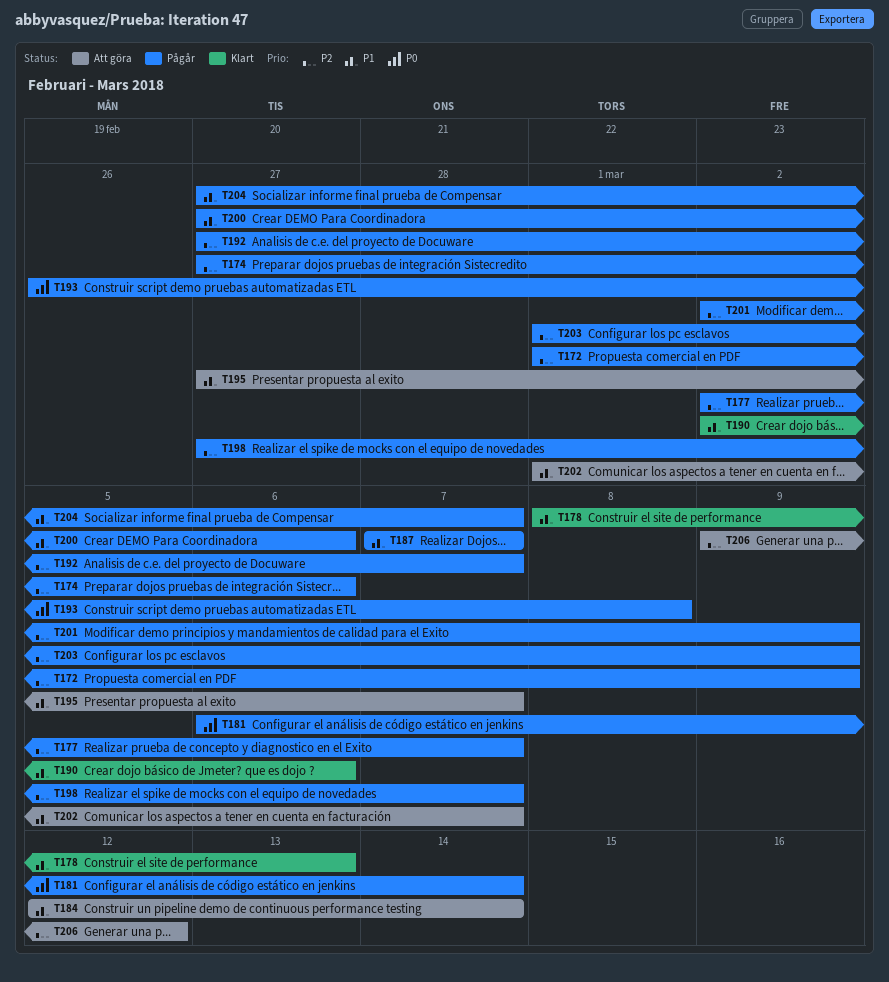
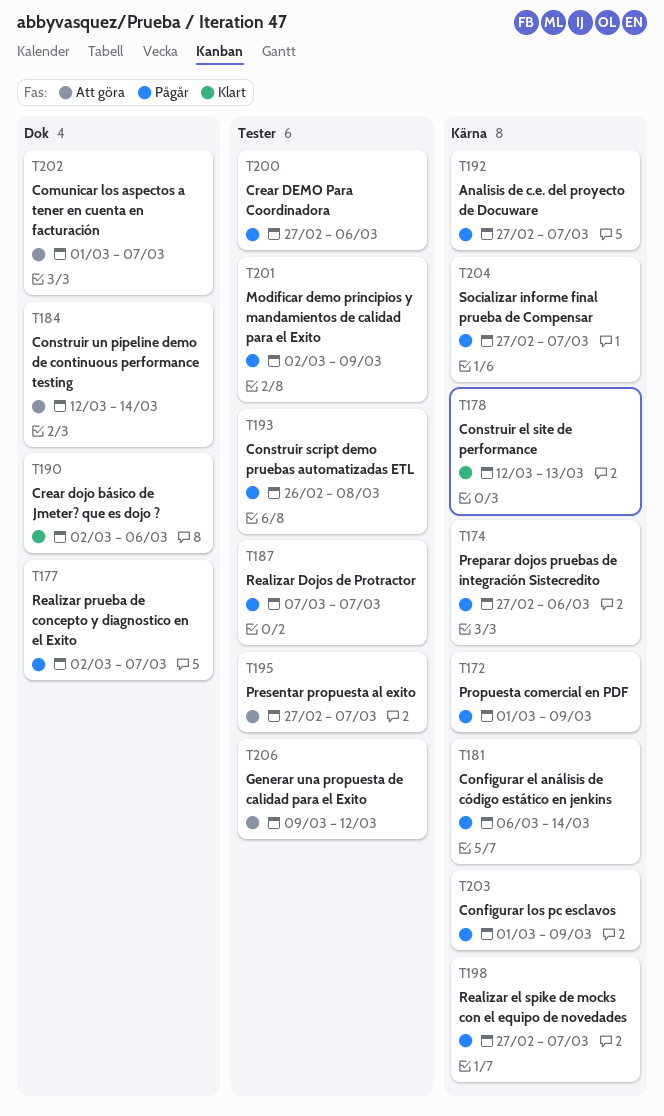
T178, start: Mar 8 -> Mar 12

